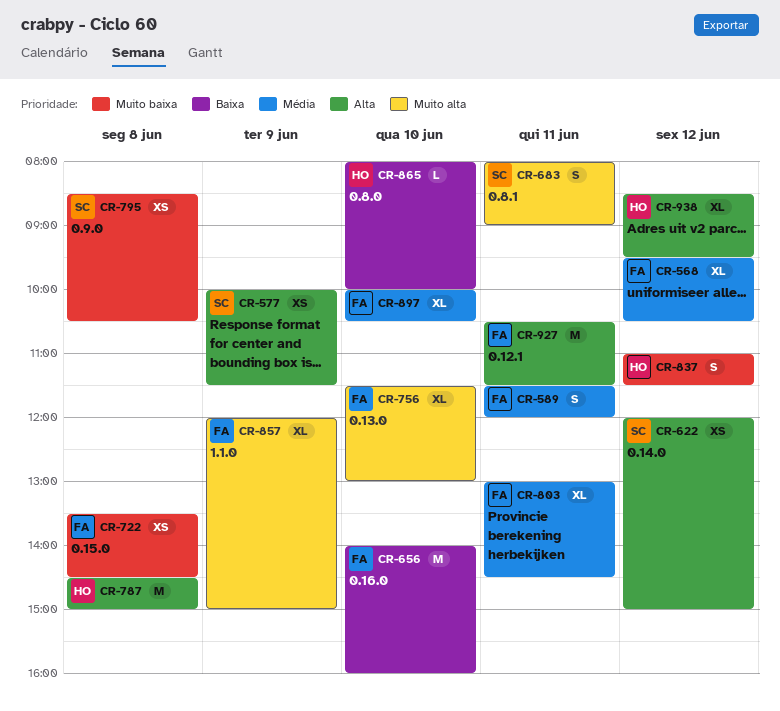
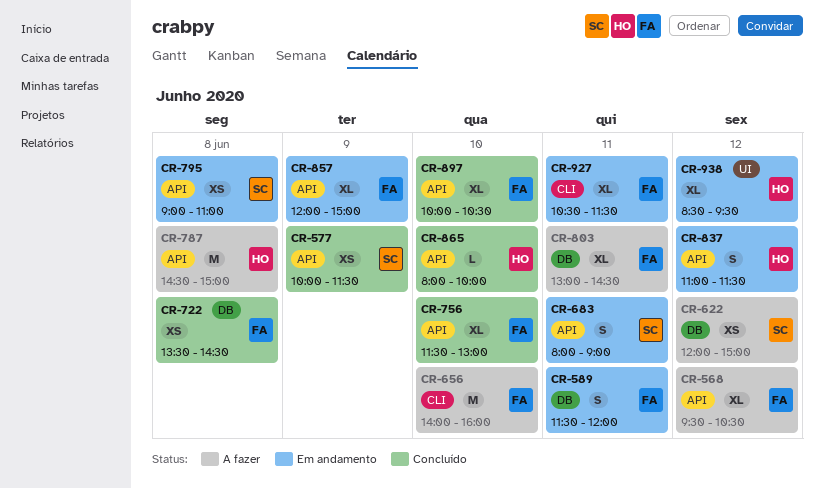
CR-795, begins: 08:30 -> 09:00
CR-795, ends: 10:30 -> 11:00
CR-927, estimate: M -> XL

